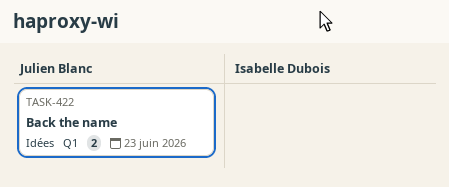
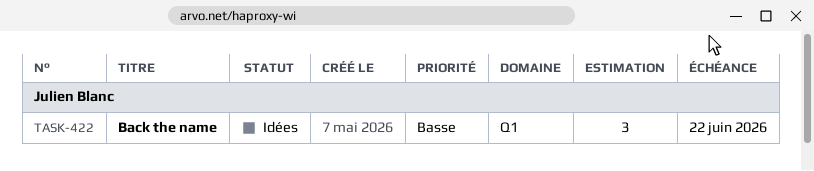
TASK-422, estimate: 2 -> 3
TASK-422, due: Jun 23 -> Jun 22

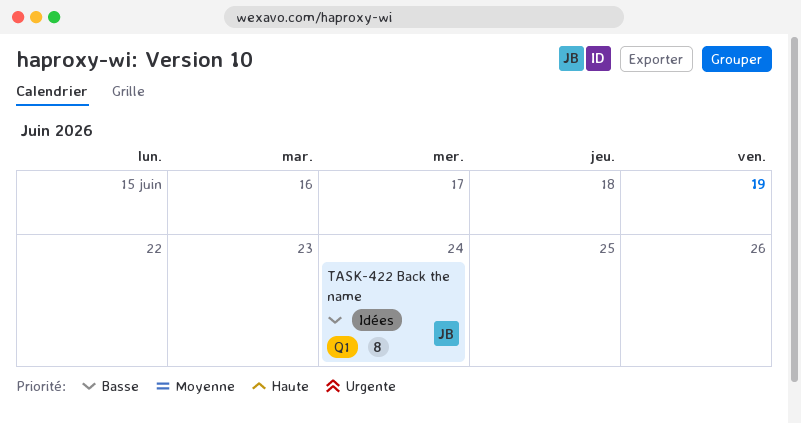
TASK-422, estimate: 3 -> 8
TASK-422, due: Jun 22 -> Jun 24

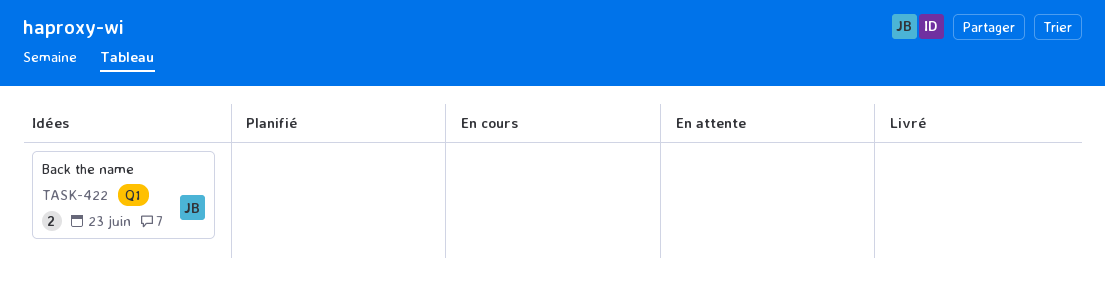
TASK-422, estimate: 8 -> 2
TASK-422, due: Jun 24 -> Jun 23

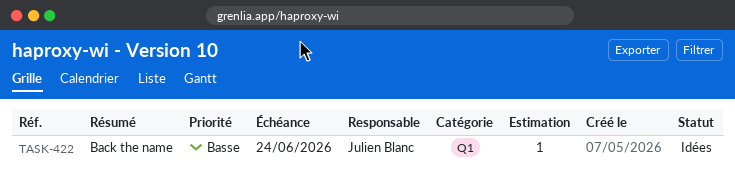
TASK-422, estimate: 2 -> 1
TASK-422, due: Jun 23 -> Jun 24

